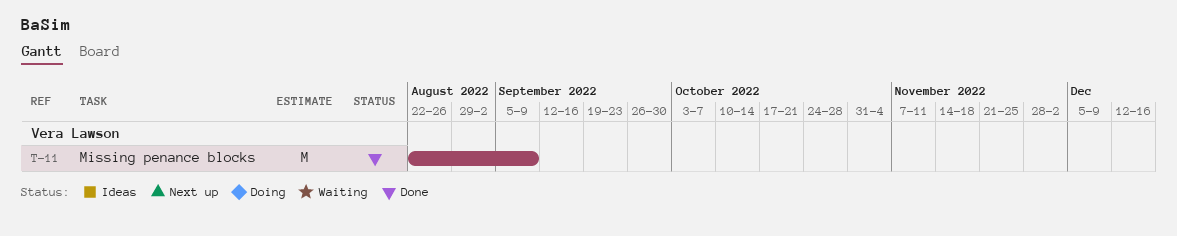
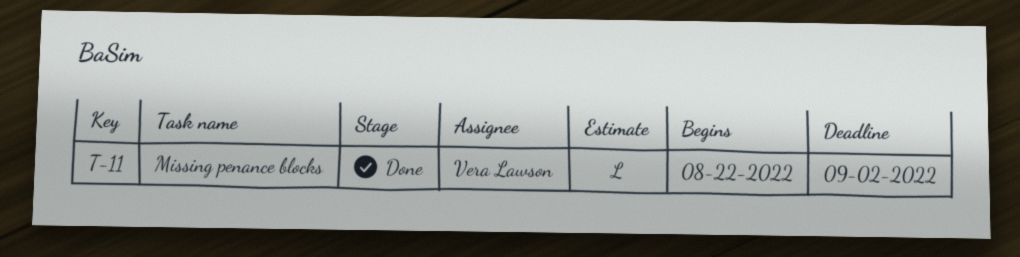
T-11, estimate: M -> L
T-11, due: Sep 9 -> Sep 2

